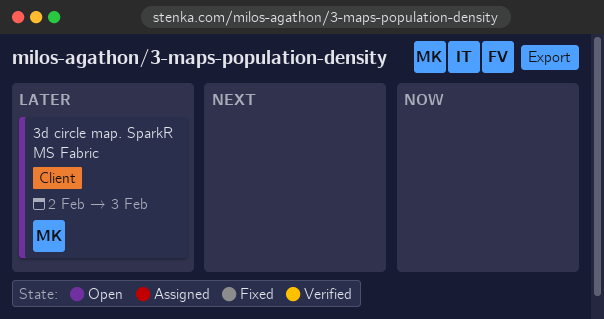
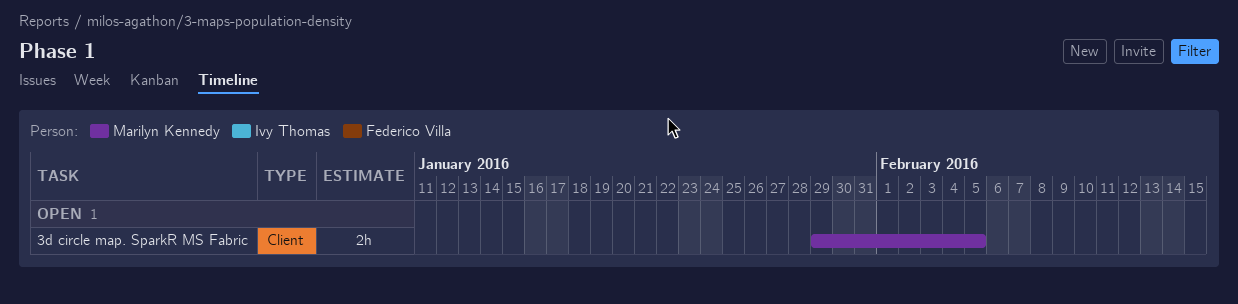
3d circle map. SparkR MS Fabric, start: Feb 2 -> Jan 29
3d circle map. SparkR MS Fabric, due: Feb 3 -> Feb 5

